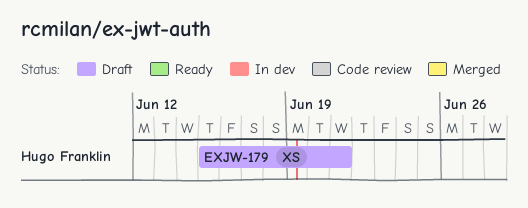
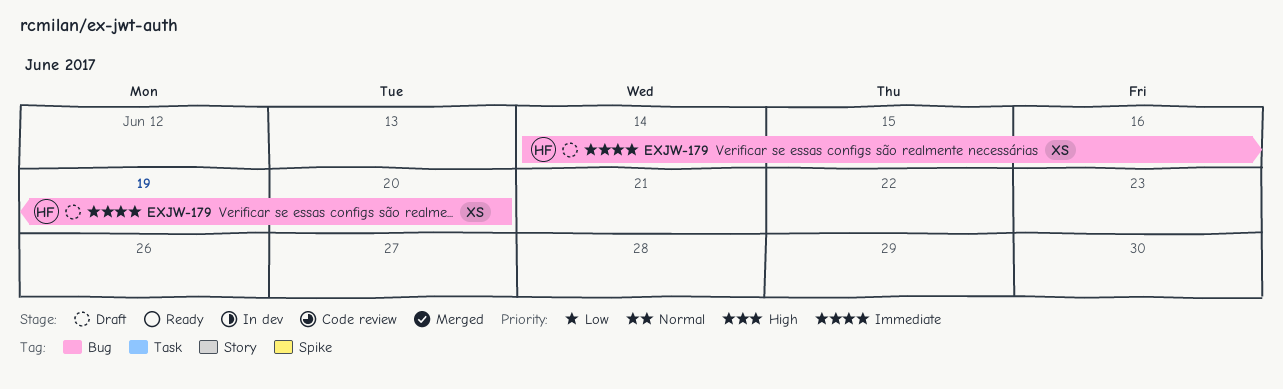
EXJW-179, start: Jun 15 -> Jun 14
EXJW-179, due: Jun 21 -> Jun 20

